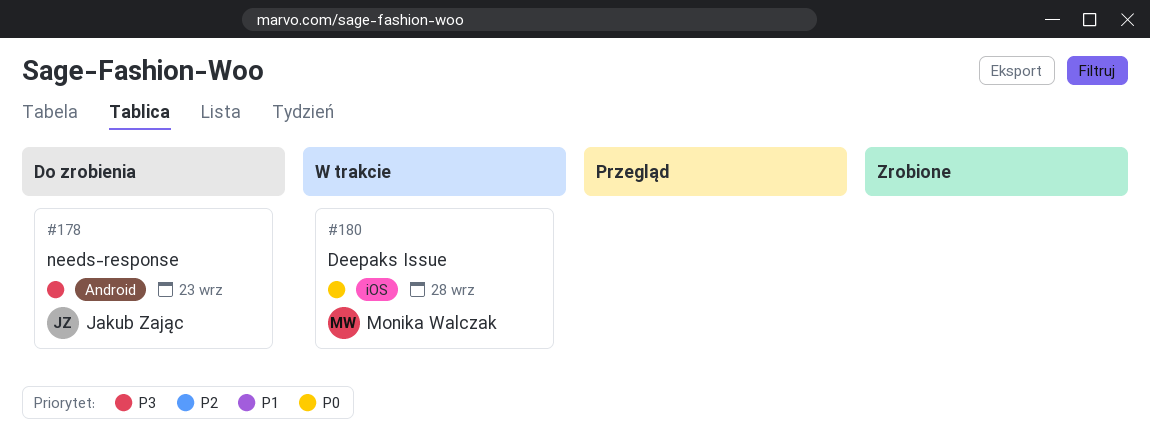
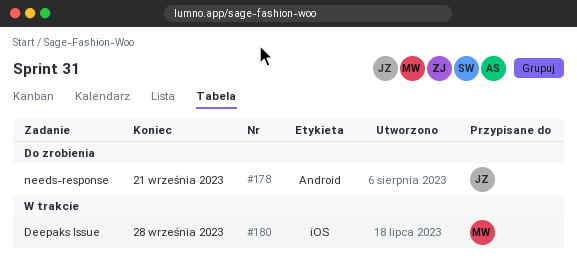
#178, due: Sep 23 -> Sep 21

